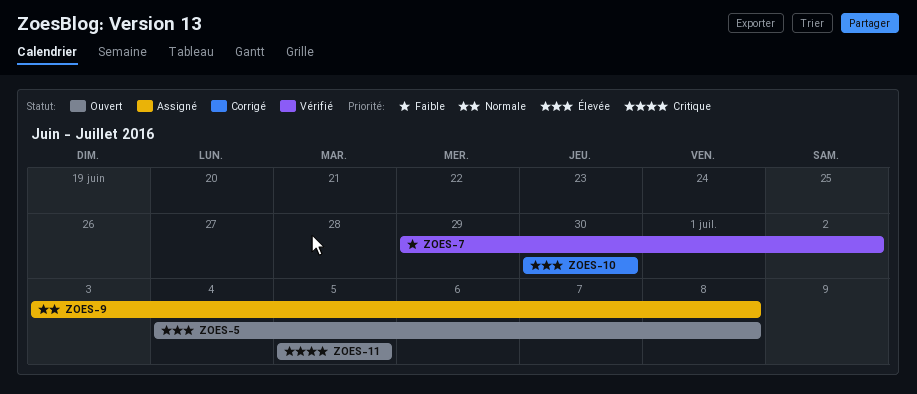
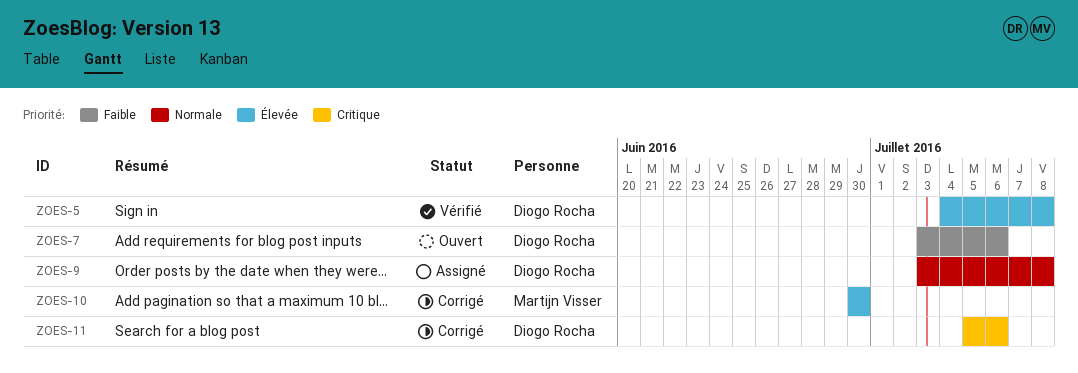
ZOES-5, status: Ouvert -> Vérifié
ZOES-7, status: Vérifié -> Ouvert
ZOES-7, start: Jun 29 -> Jul 3
ZOES-7, due: Jul 2 -> Jul 6
ZOES-11, status: Ouvert -> Corrigé
ZOES-11, due: Jul 5 -> Jul 6

